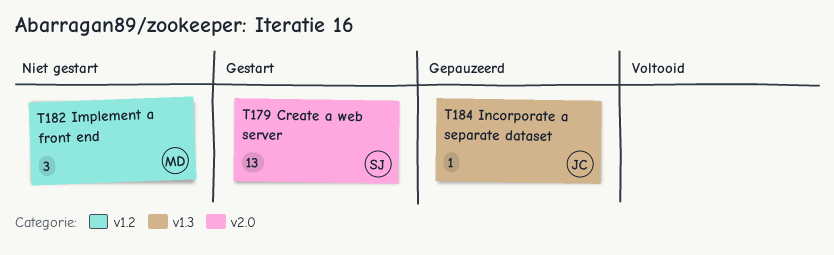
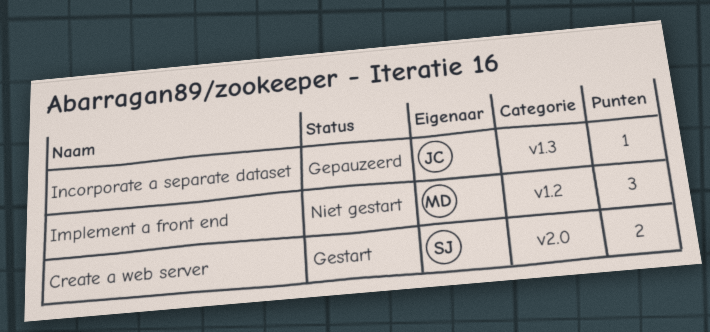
Create a web server, estimate: 13 -> 2

